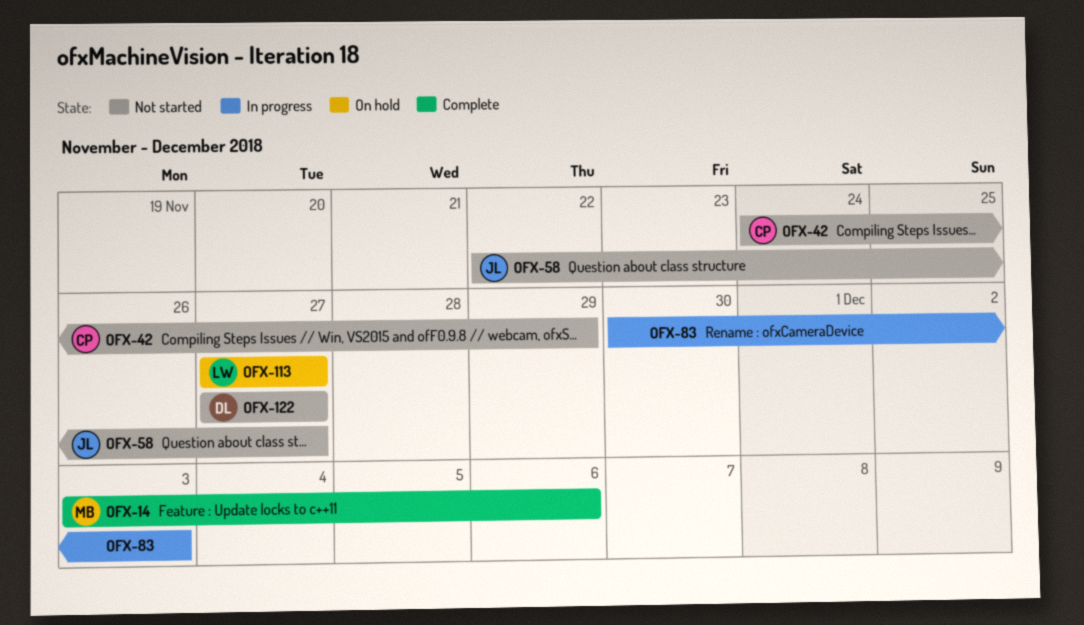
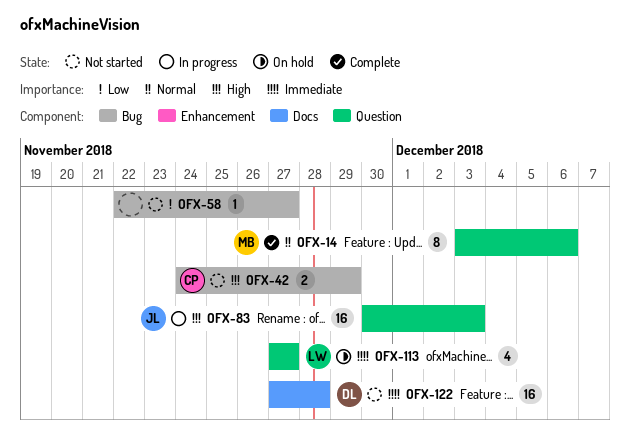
OFX-58, owner: JL -> none
OFX-83, owner: none -> JL
OFX-122, due: Nov 27 -> Nov 28

